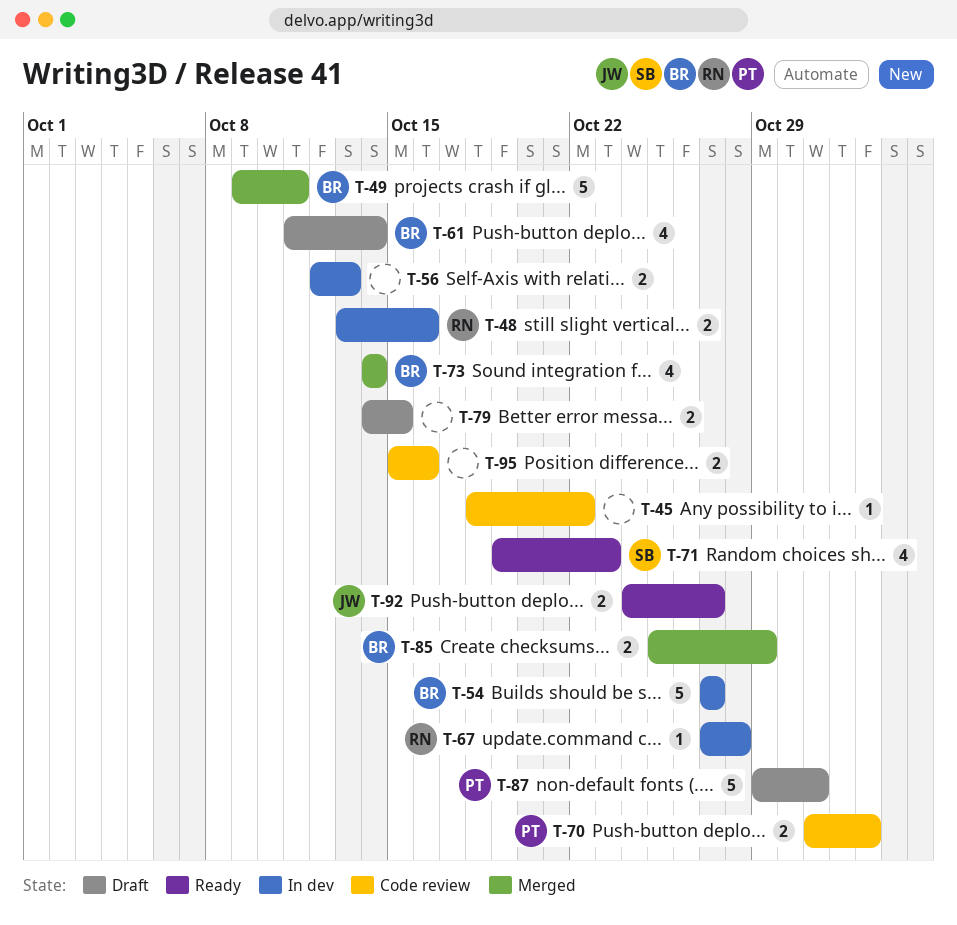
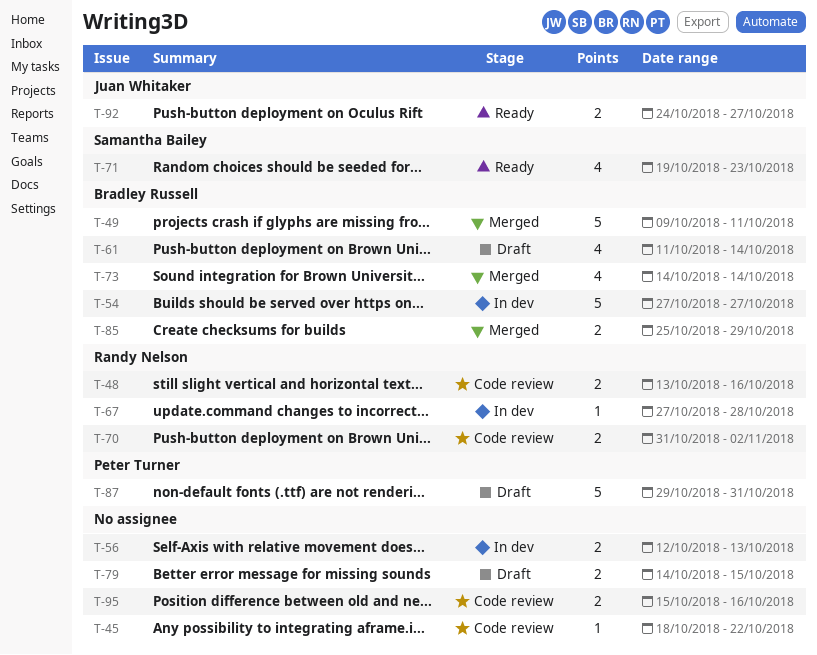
T-48, status: In dev -> Code review
T-70, owner: Peter Turner -> Randy Nelson

